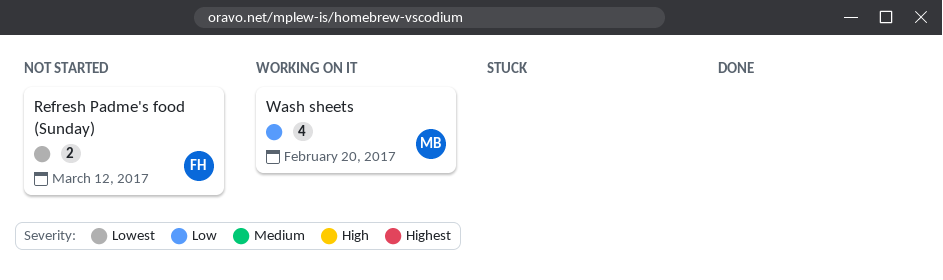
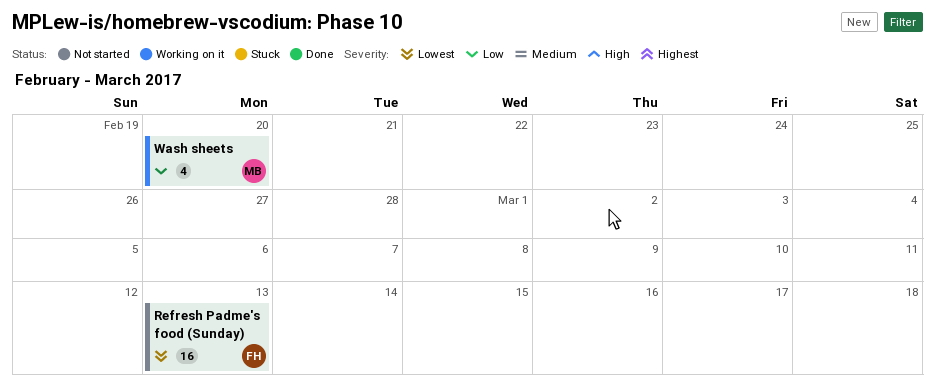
Refresh Padme's food (Sunday), estimate: 2 -> 16
Refresh Padme's food (Sunday), due: Mar 12 -> Mar 13

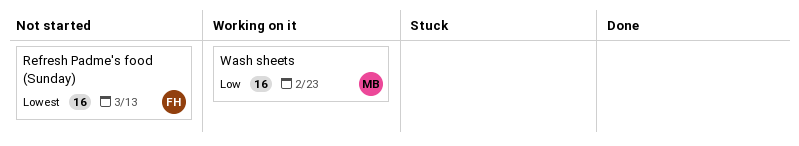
Wash sheets, estimate: 4 -> 16
Wash sheets, due: Feb 20 -> Feb 23

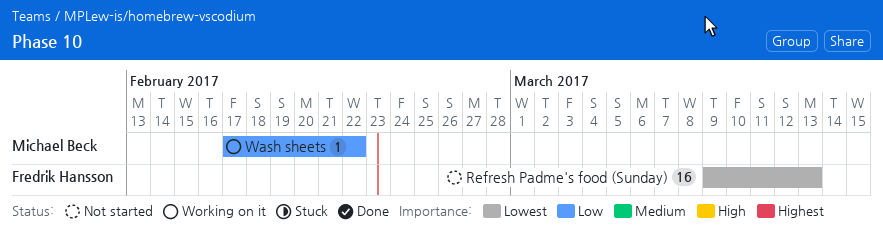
Wash sheets, estimate: 16 -> 1
Wash sheets, due: Feb 23 -> Feb 22

